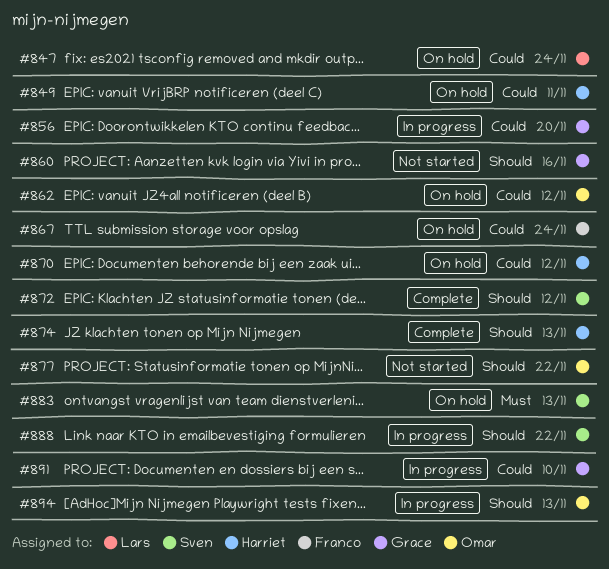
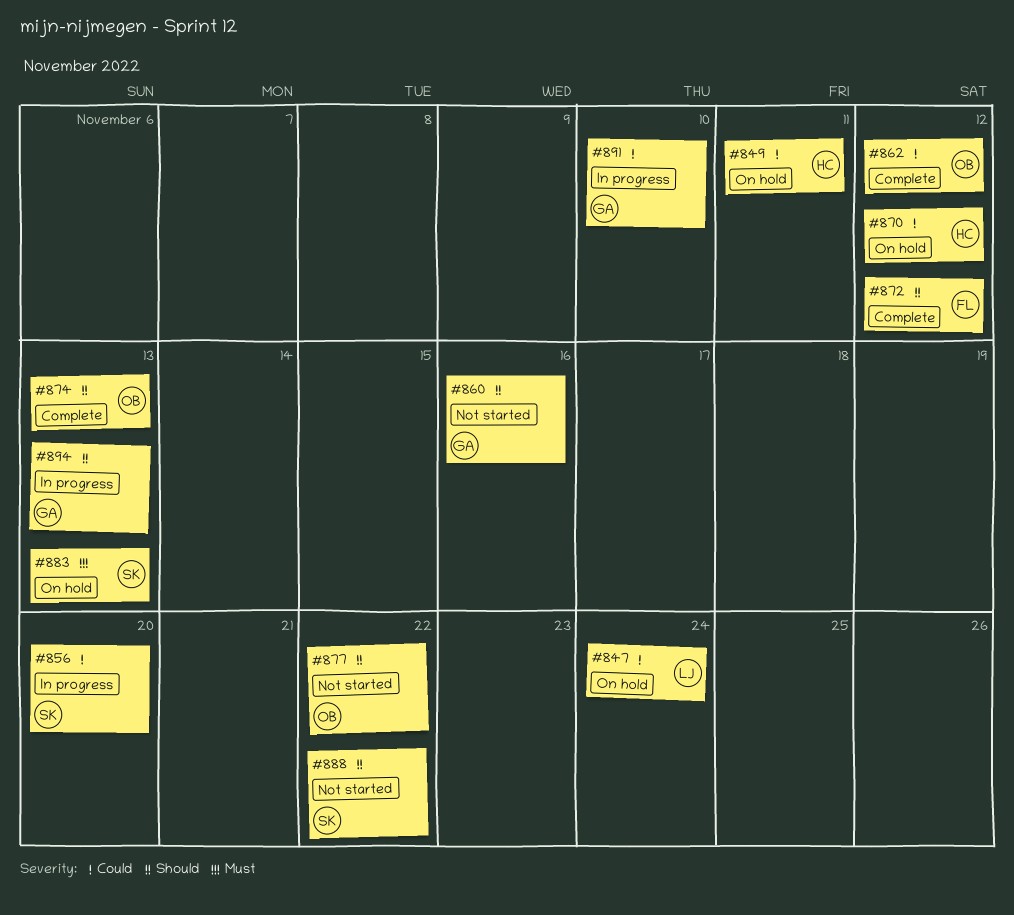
#856, owner: Grace -> Sven
#862, status: On hold -> Complete
#867: present -> none
#872, owner: Sven -> Franco
#874, owner: Harriet -> Omar
#888, status: In progress -> Not started
#894, owner: Omar -> Grace

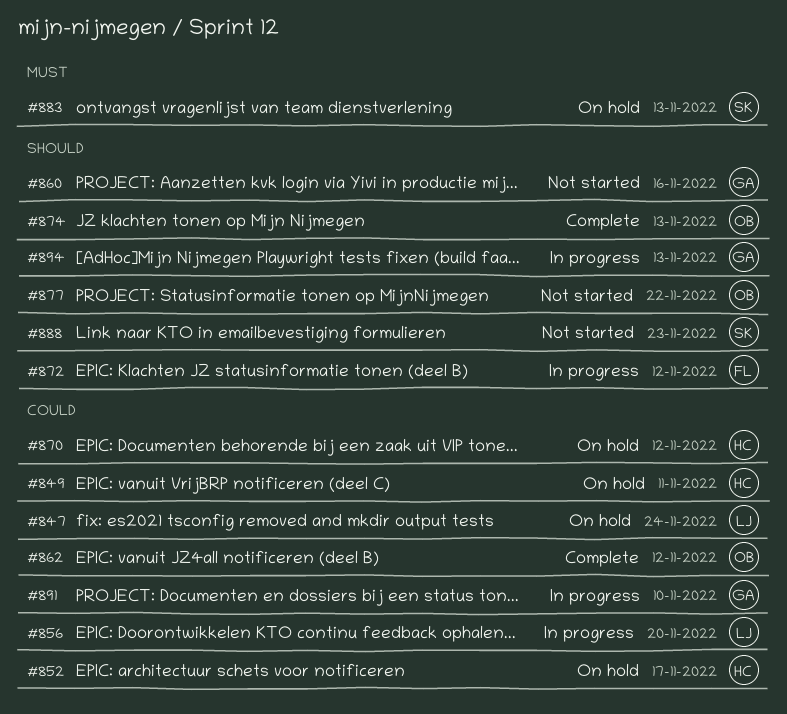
#852: none -> present
#856, owner: SK -> LJ
#872, status: Complete -> In progress
#888, due: Nov 22 -> Nov 23

